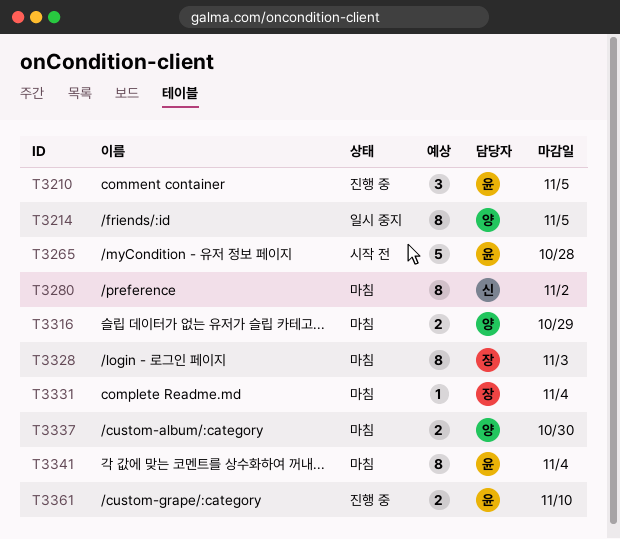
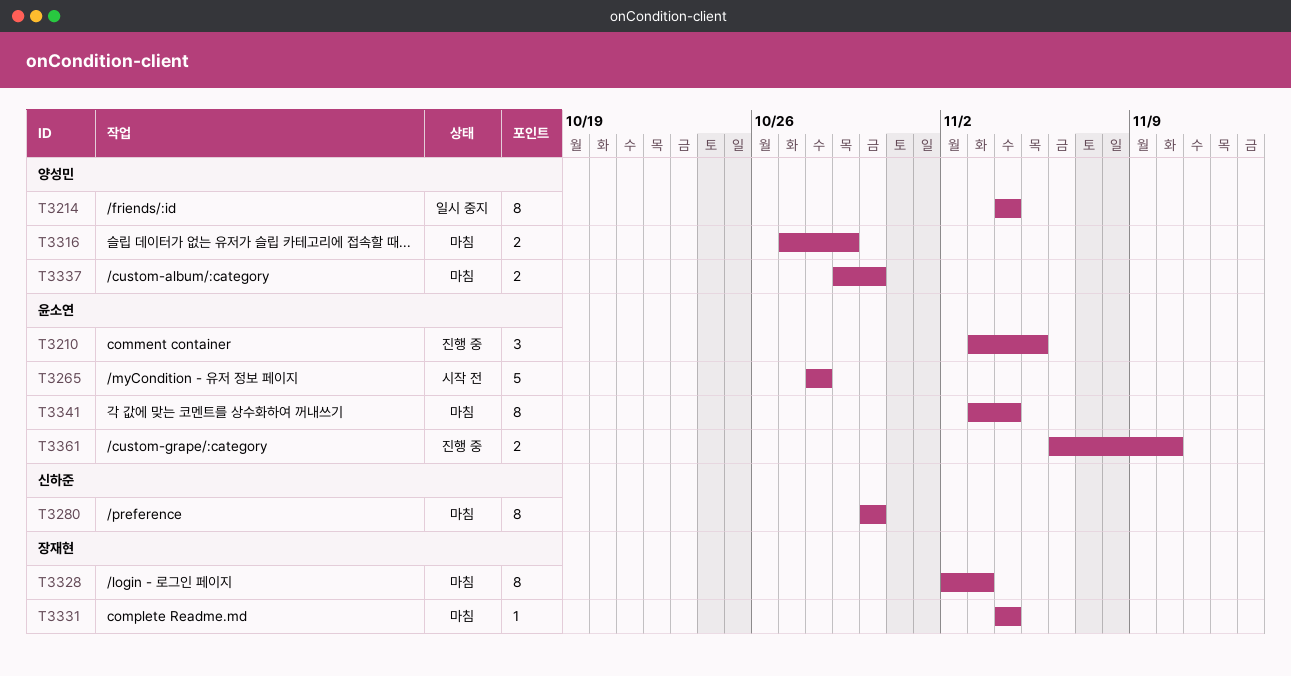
T3214, due: Nov 5 -> Nov 4
T3280, due: Nov 2 -> Oct 30

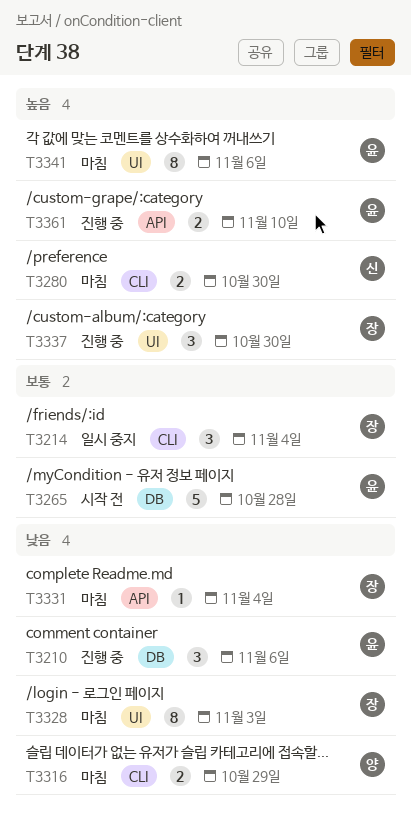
T3210, due: Nov 5 -> Nov 6
T3214, owner: 양성민 -> 장재현
T3214, estimate: 8 -> 3
T3280, estimate: 8 -> 2
T3337, status: 마침 -> 진행 중
T3337, owner: 양성민 -> 장재현
T3337, estimate: 2 -> 3
T3341, due: Nov 4 -> Nov 6

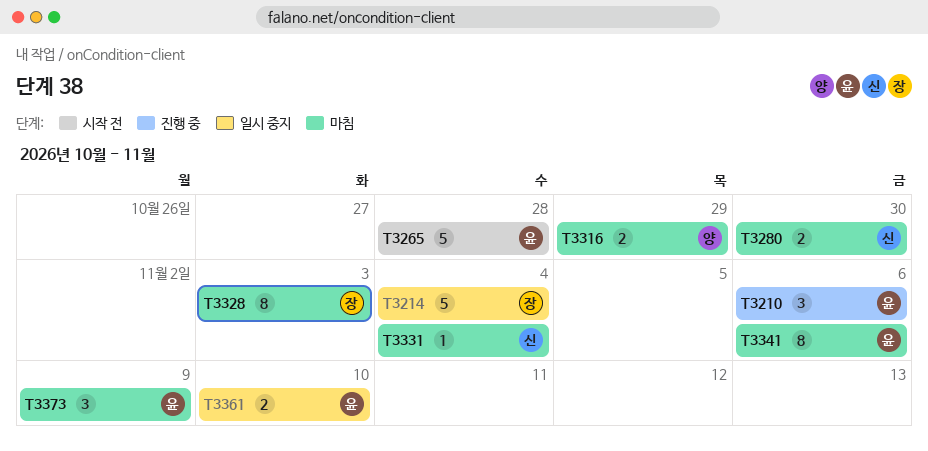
T3214, estimate: 3 -> 5
T3331, owner: 장 -> 신
T3337: present -> none
T3361, status: 진행 중 -> 일시 중지
T3373: none -> present

